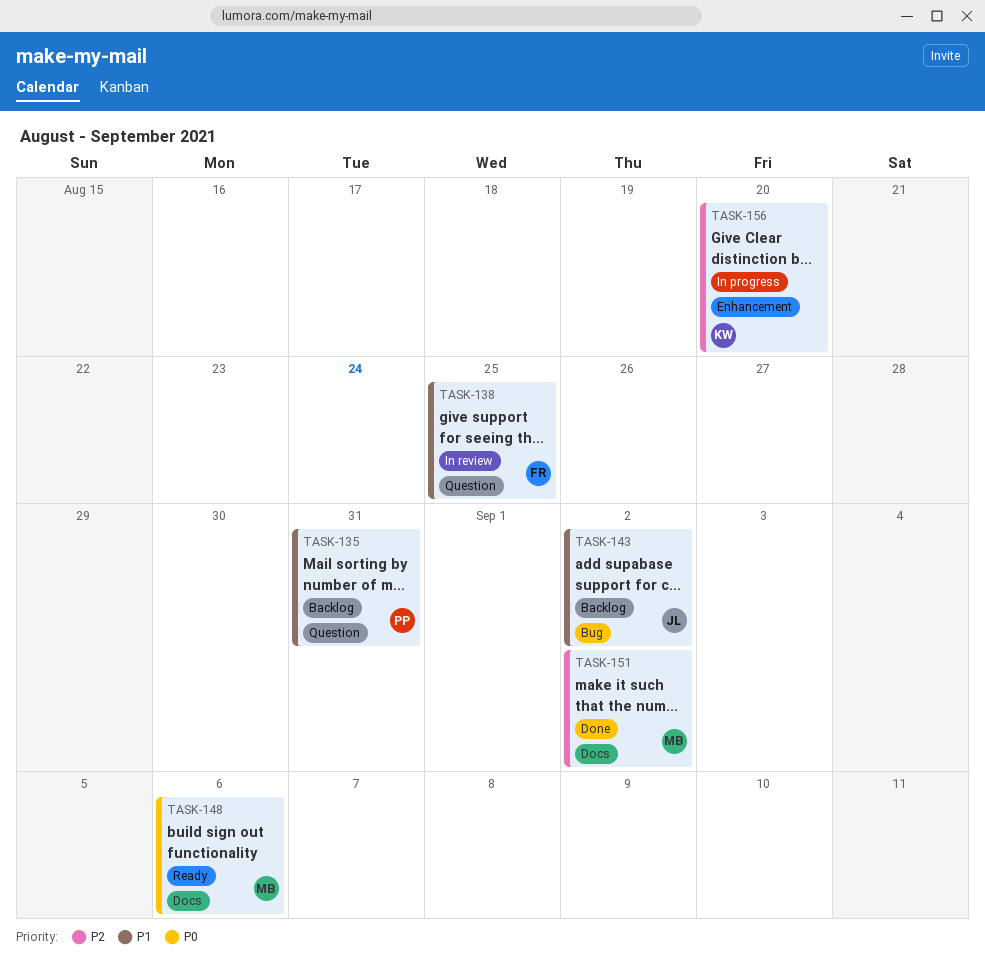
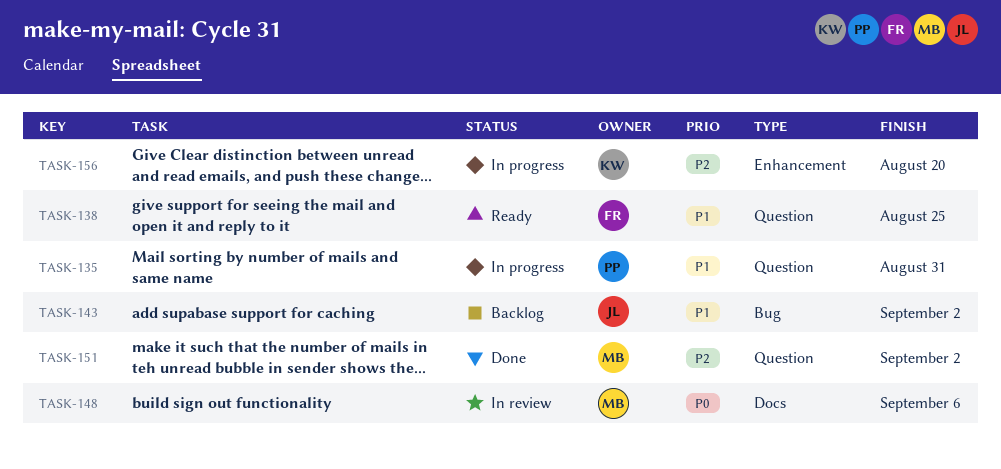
TASK-135, status: Backlog -> In progress
TASK-138, status: In review -> Ready
TASK-148, status: Ready -> In review
TASK-151, label: Docs -> Question

